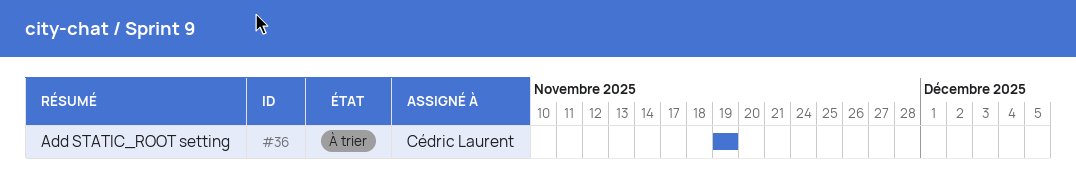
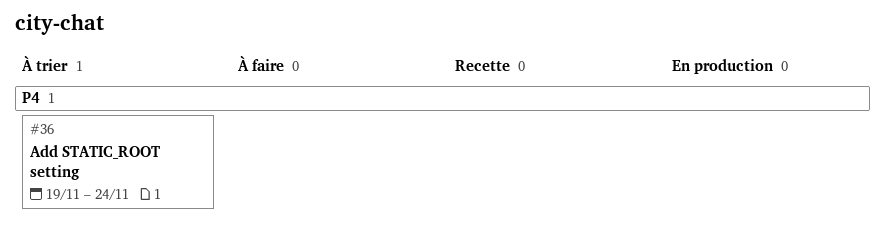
#36, due: Nov 19 -> Nov 24

